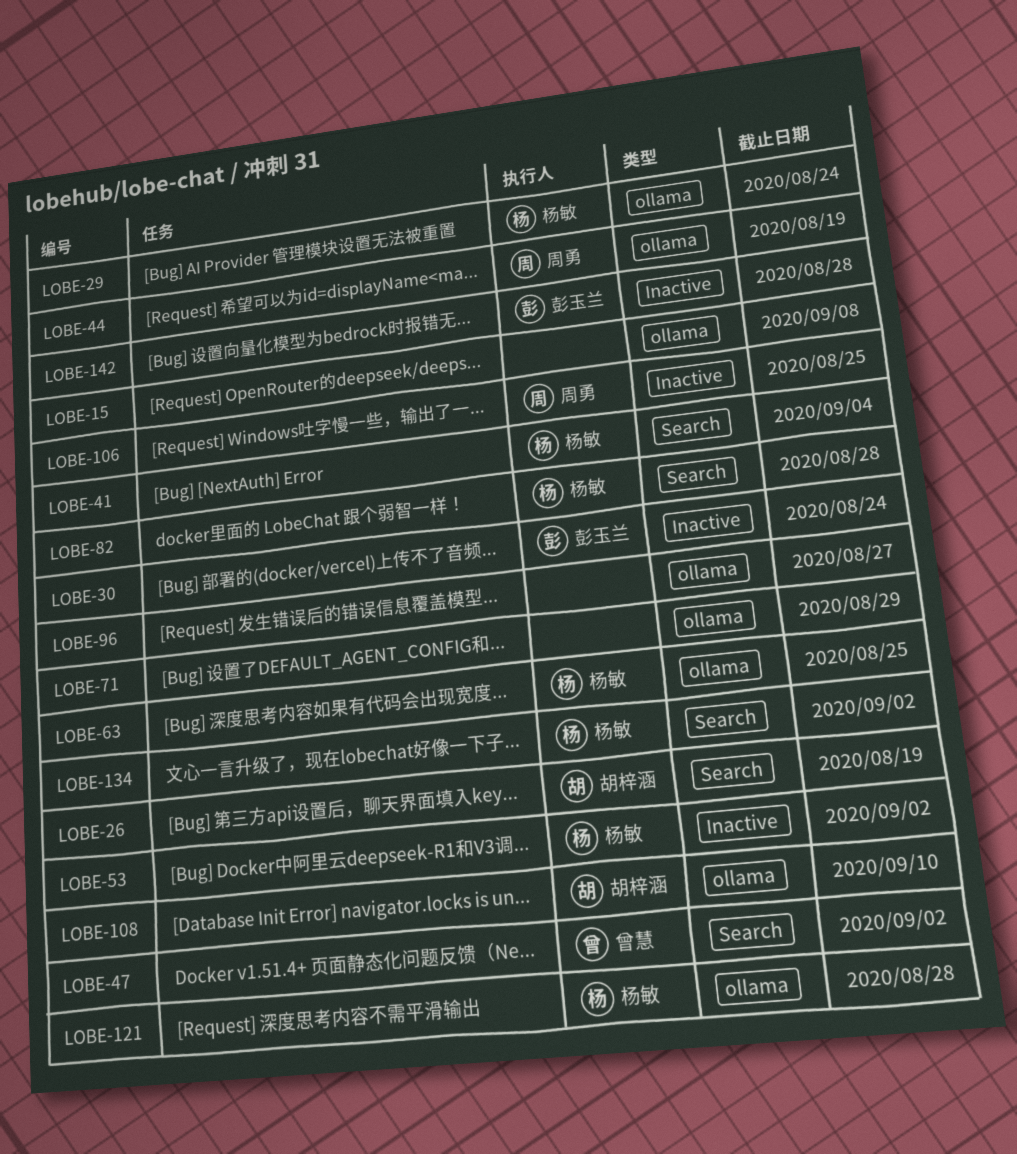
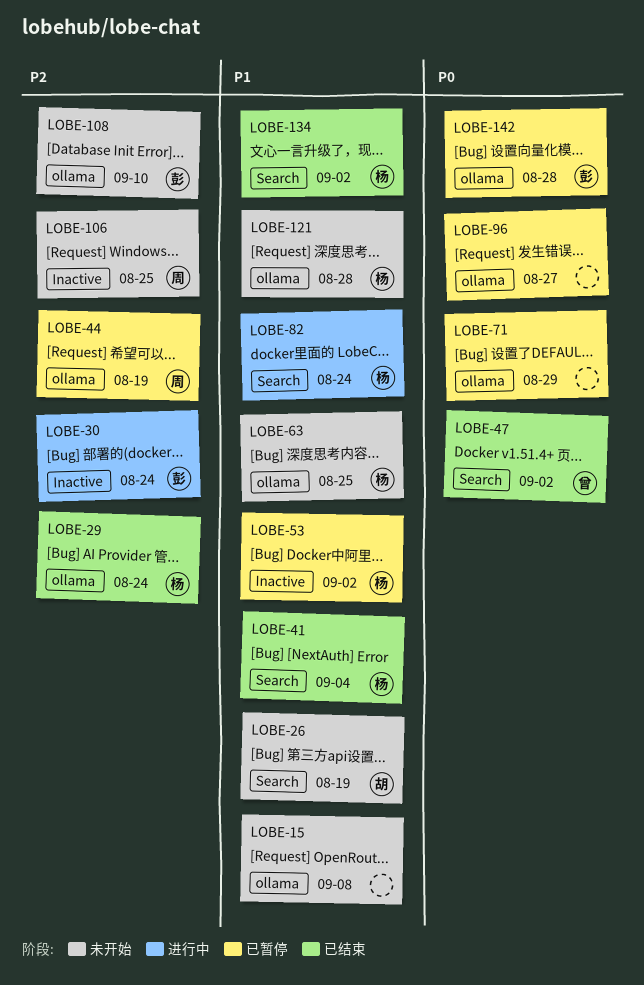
LOBE-82, due: Aug 28 -> Aug 24
LOBE-108, owner: 胡梓涵 -> 彭玉兰
LOBE-142, label: Inactive -> ollama

